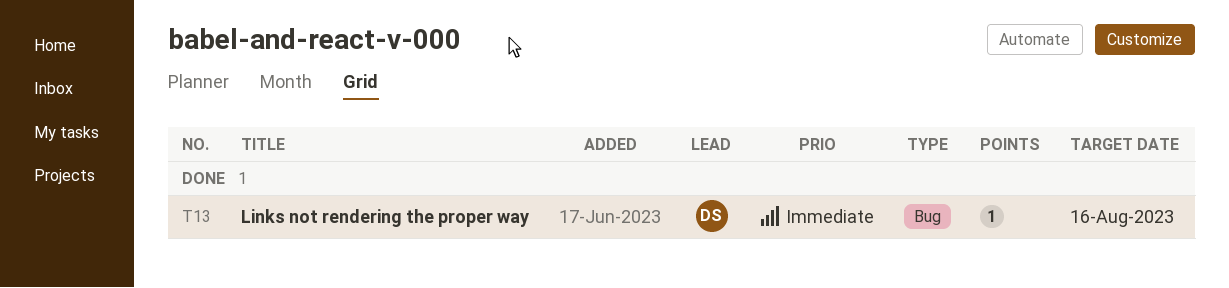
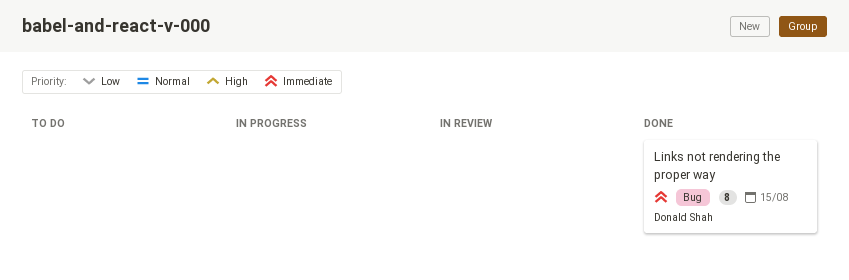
Links not rendering the proper way, estimate: 1 -> 8
Links not rendering the proper way, due: Aug 16 -> Aug 15

